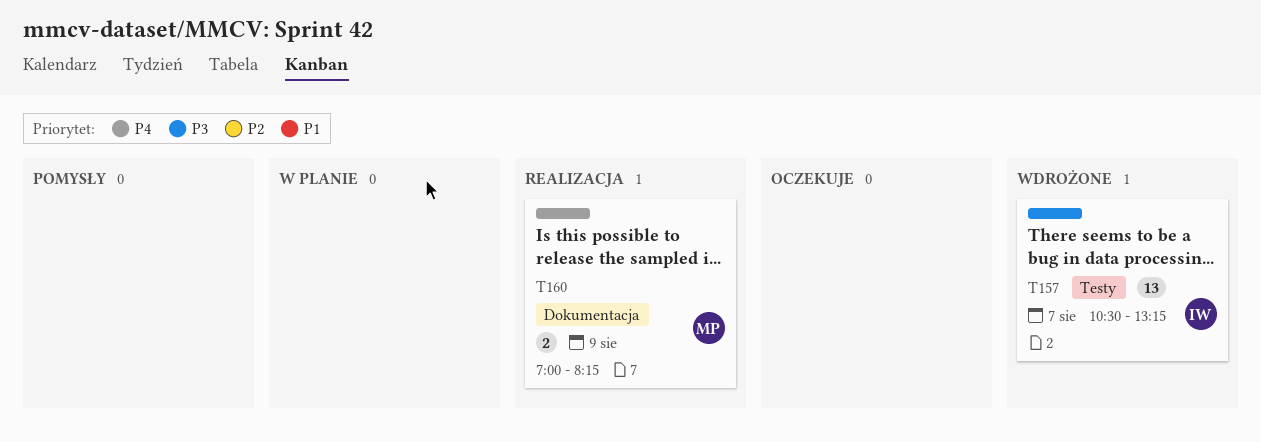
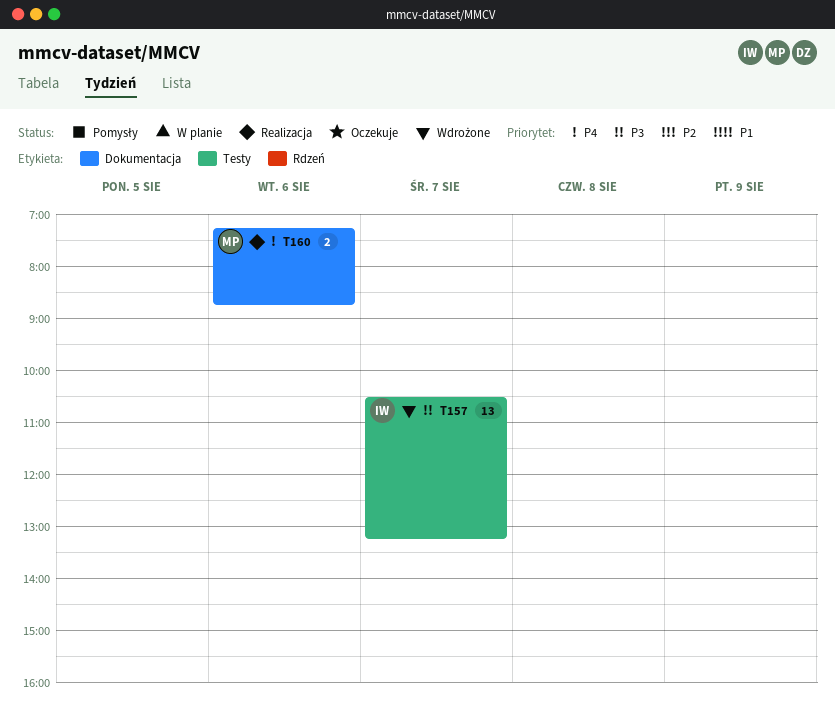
T160, day: Aug 9 -> Aug 6
T160, begins: 07:00 -> 07:15
T160, ends: 08:15 -> 08:45

